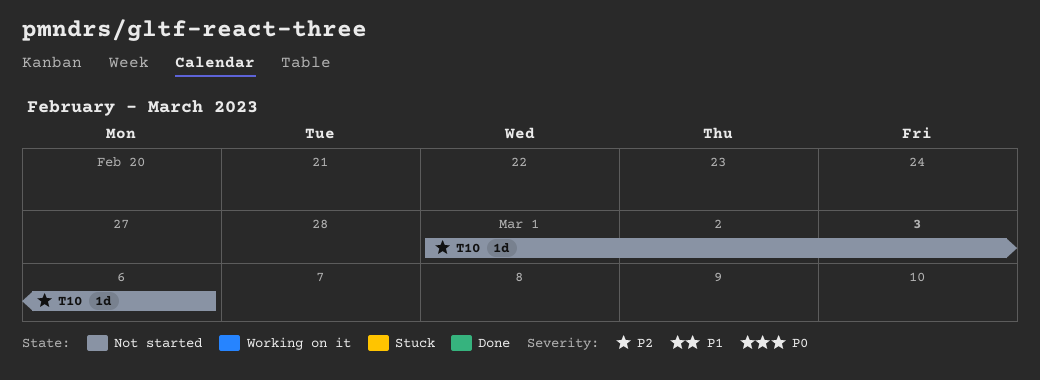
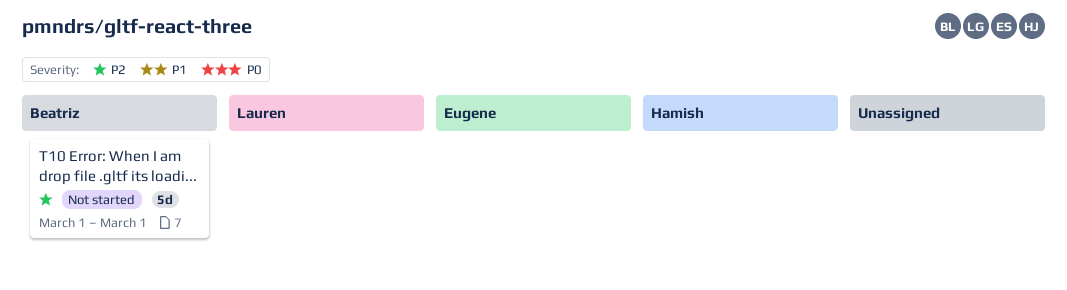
T10, estimate: 1d -> 5d
T10, due: Mar 6 -> Mar 1

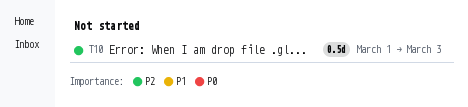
T10, estimate: 5d -> 0.5d
T10, due: Mar 1 -> Mar 3

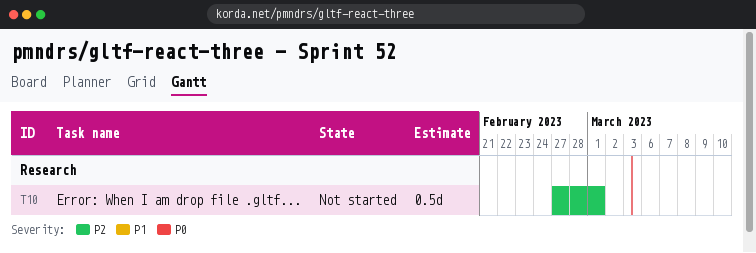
T10, start: Mar 1 -> Feb 27
T10, due: Mar 3 -> Mar 1

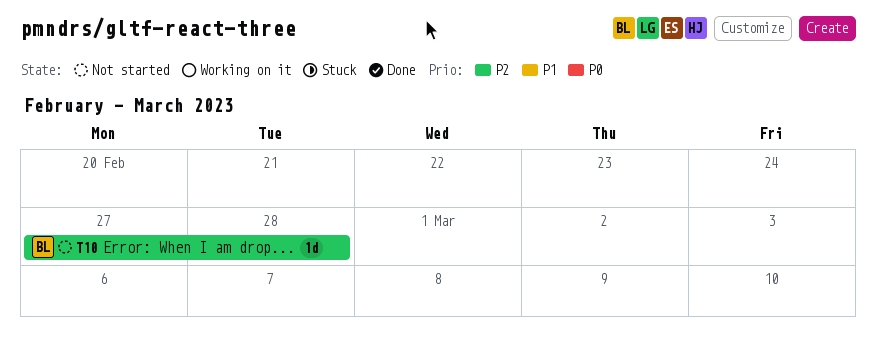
T10, estimate: 0.5d -> 1d
T10, due: Mar 1 -> Feb 28

